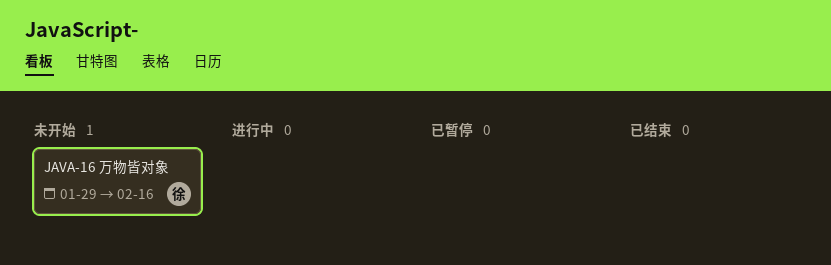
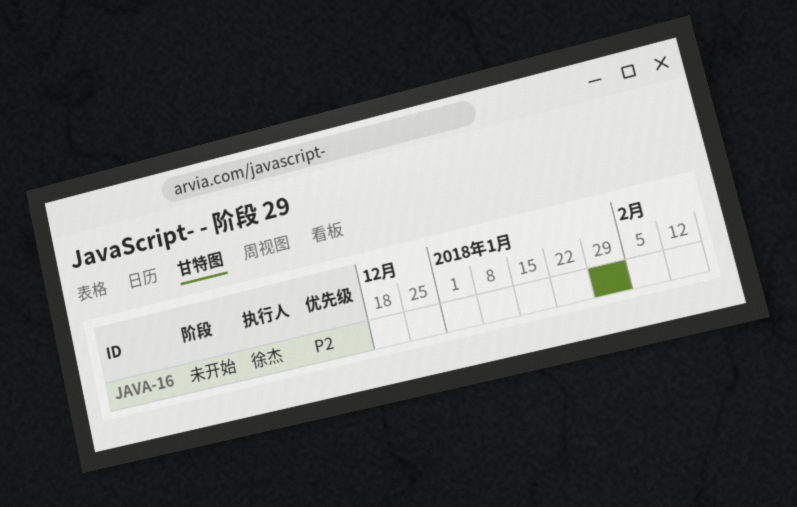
JAVA-16, due: Feb 16 -> Feb 2

